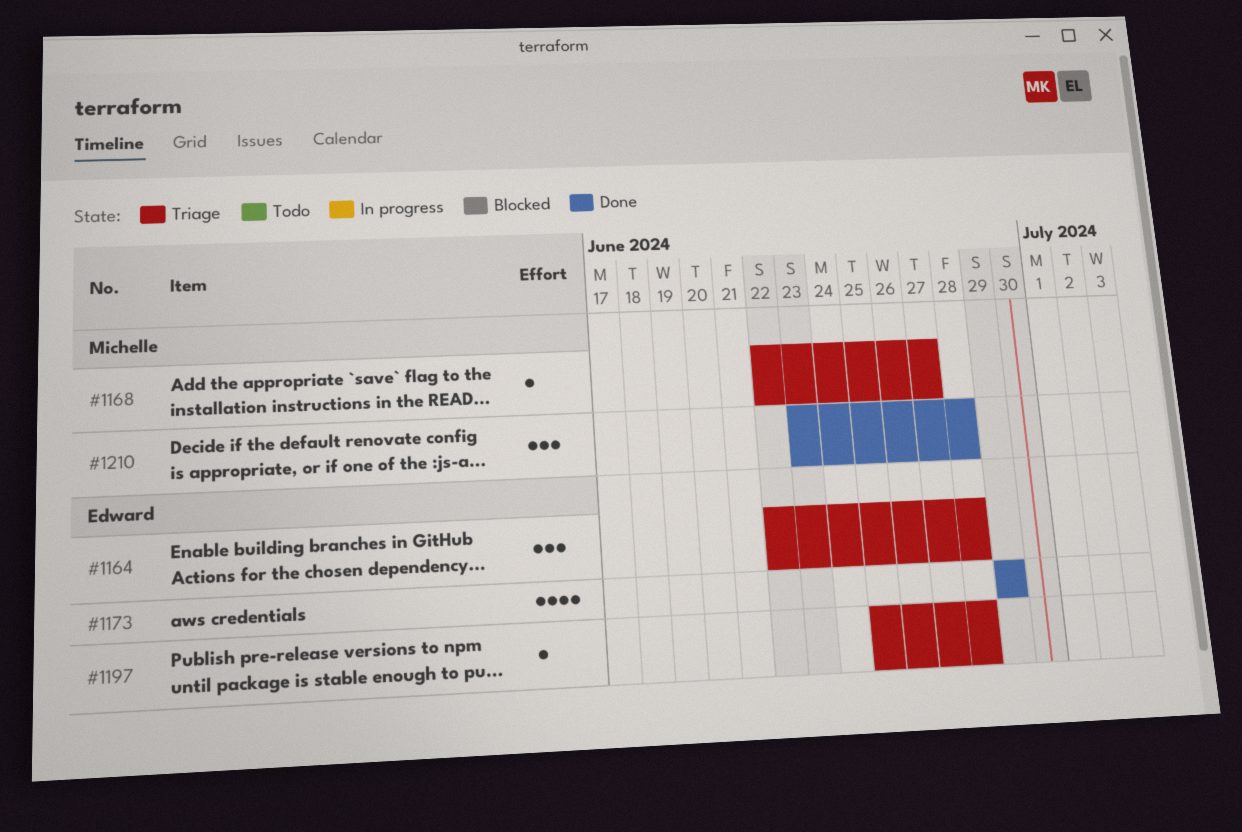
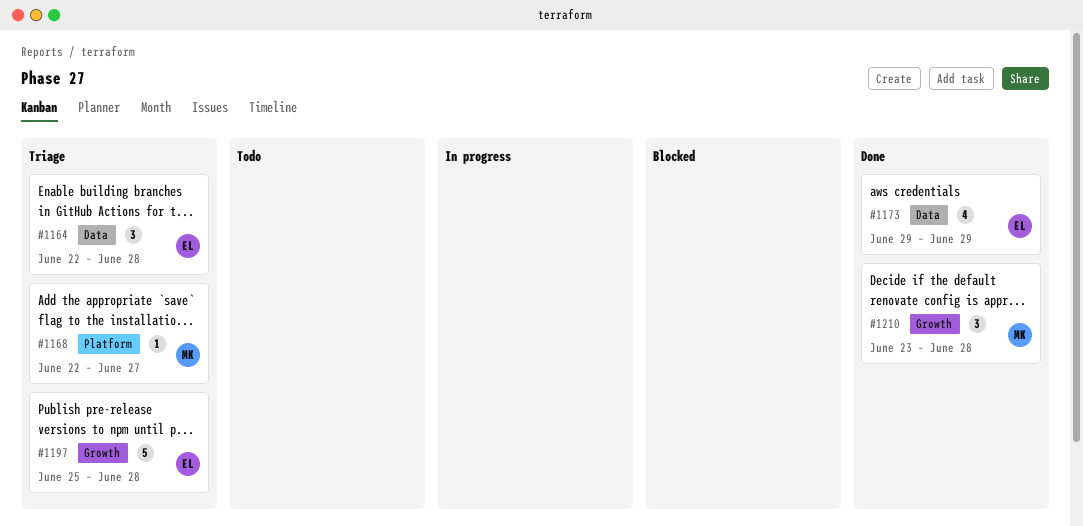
#1197, estimate: 1 -> 5

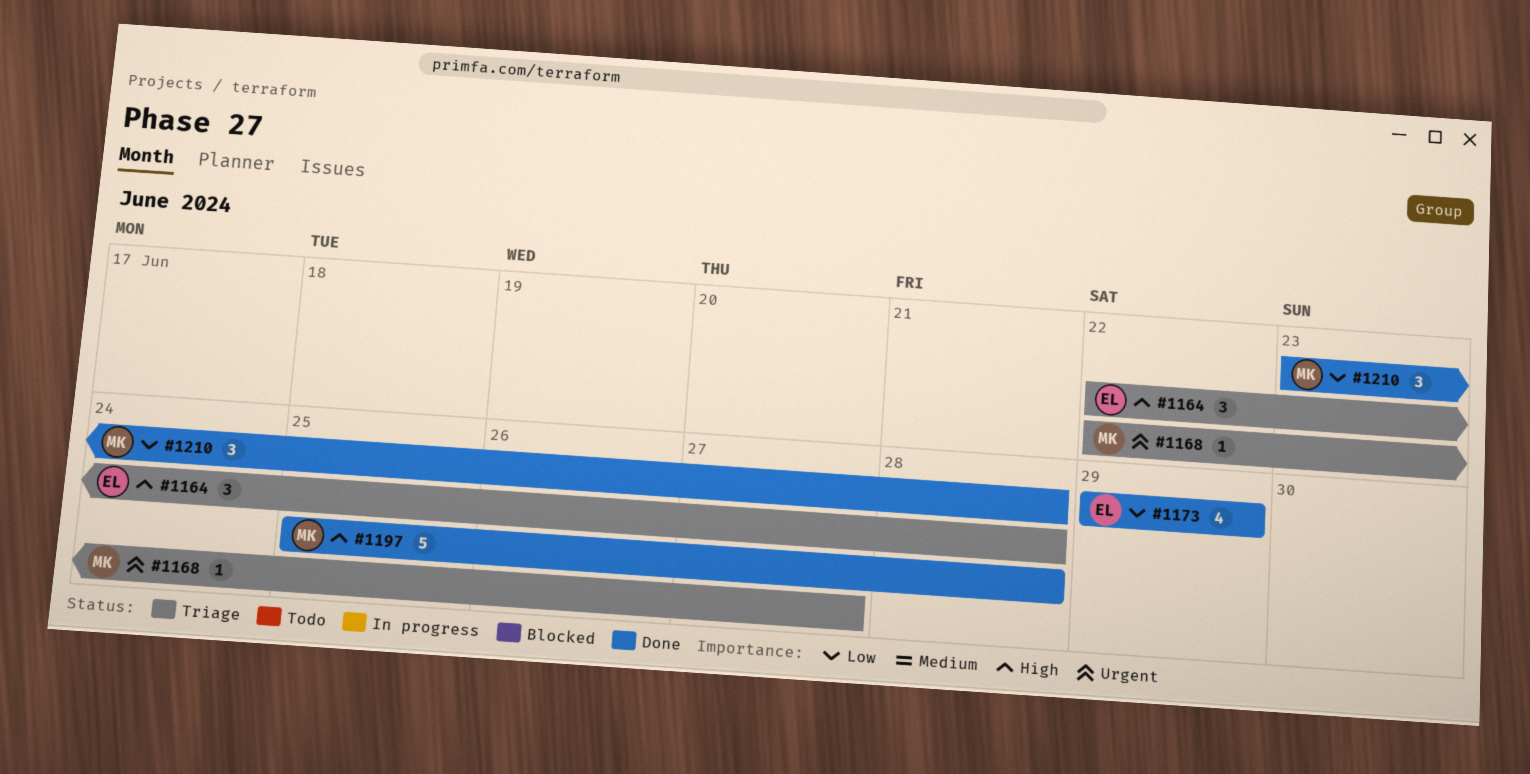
#1197, status: Triage -> Done
#1197, owner: EL -> MK

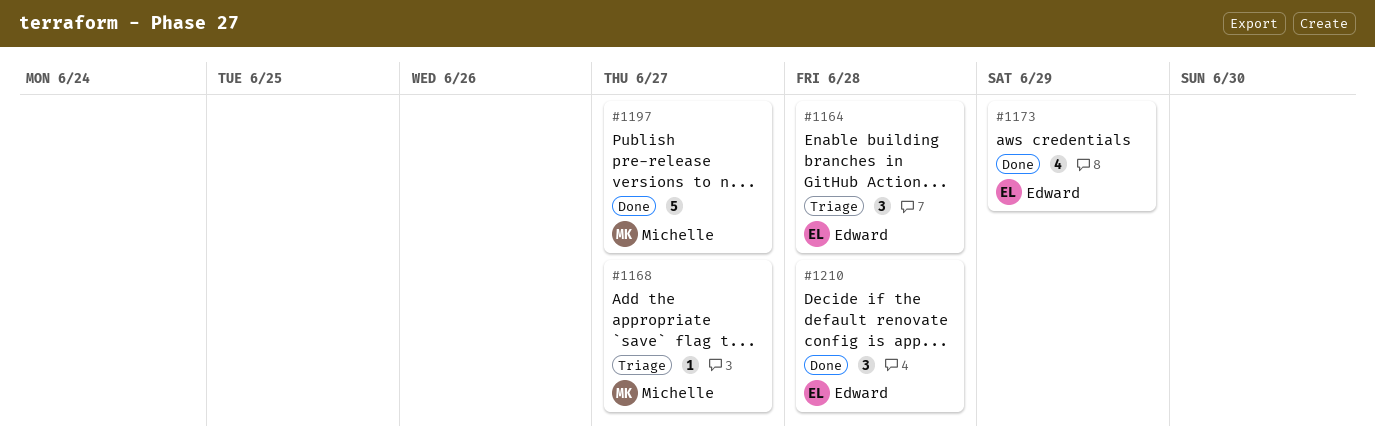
#1197, due: Jun 28 -> Jun 27
#1210, owner: Michelle -> Edward

